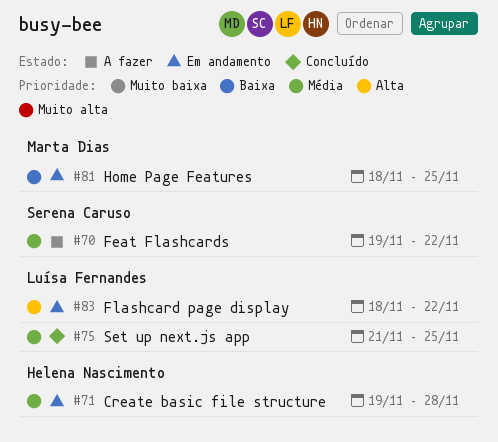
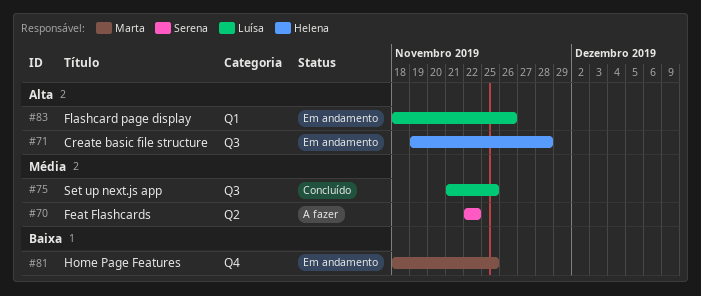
#70, start: Nov 19 -> Nov 22
#71, priority: Média -> Alta
#83, due: Nov 22 -> Nov 26

